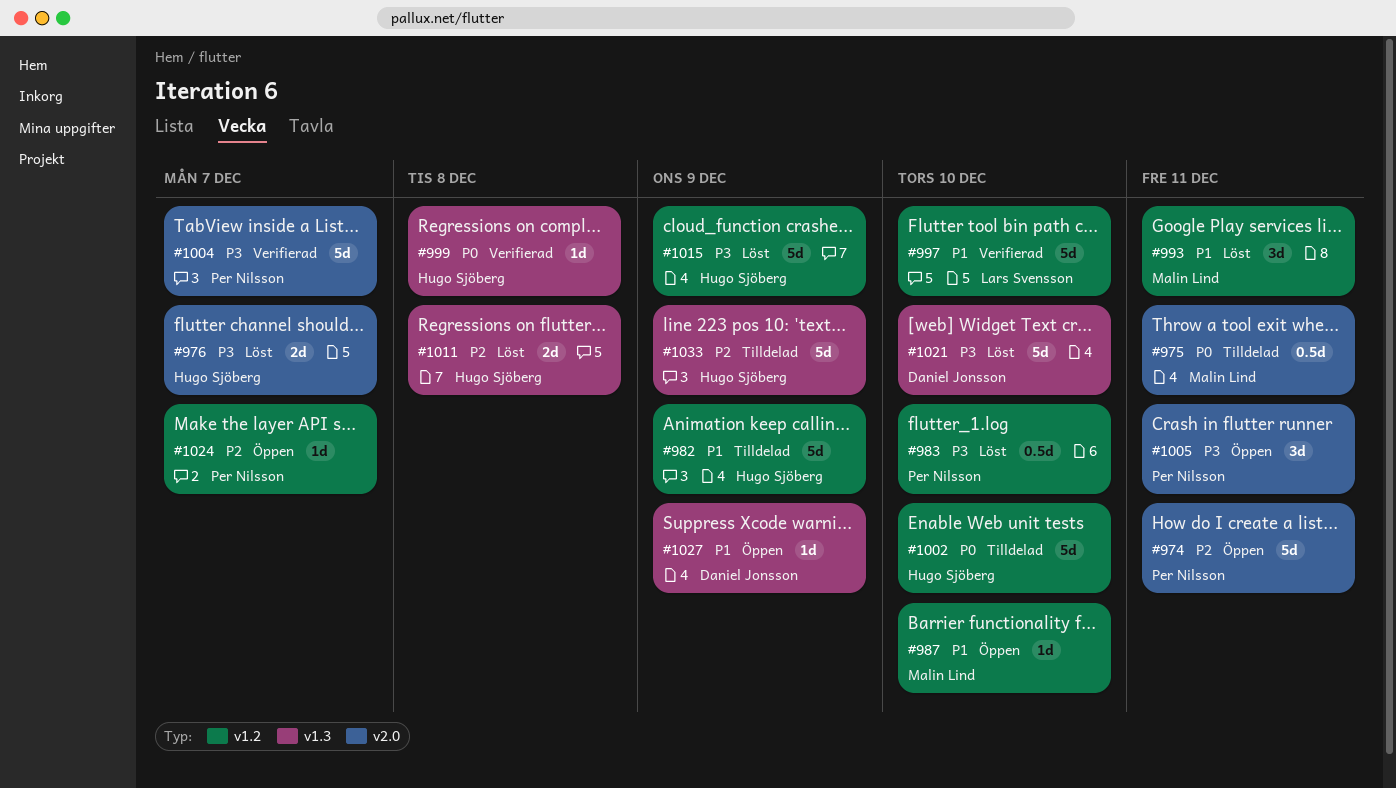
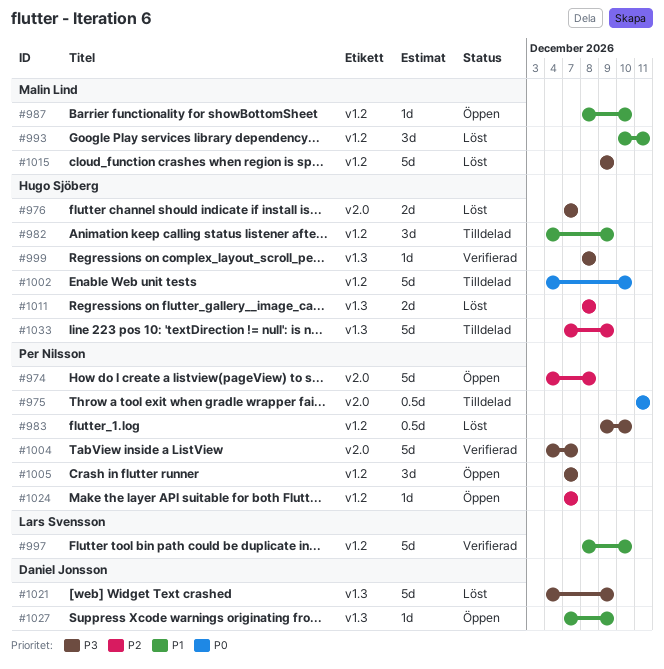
#974, due: Dec 11 -> Dec 8
#975, owner: Malin Lind -> Per Nilsson
#982, estimate: 5d -> 3d
#999, priority: P0 -> P3
#1005, label: v2.0 -> v1.2
#1005, due: Dec 11 -> Dec 7
#1015, owner: Hugo Sjöberg -> Malin Lind
#1021, due: Dec 10 -> Dec 9

